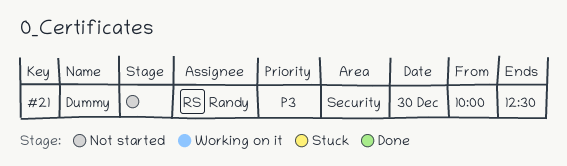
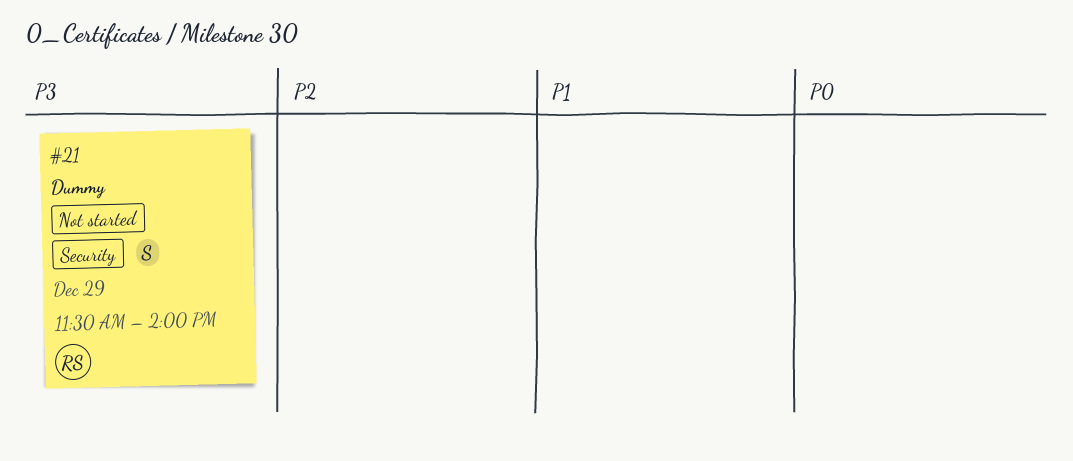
#21, day: Dec 30 -> Dec 29
#21, begins: 10:00 -> 11:30
#21, ends: 12:30 -> 14:00

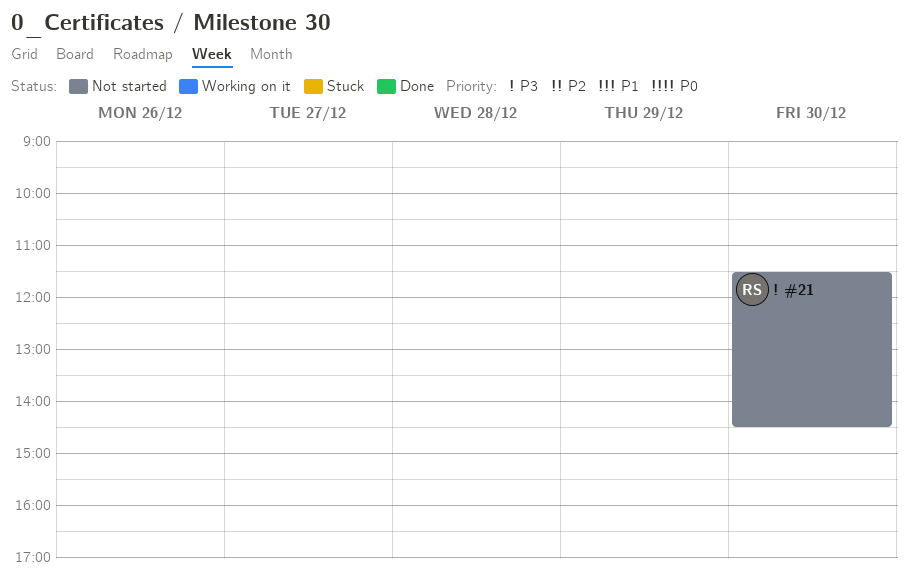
#21, day: Dec 29 -> Dec 30
#21, ends: 14:00 -> 14:30

